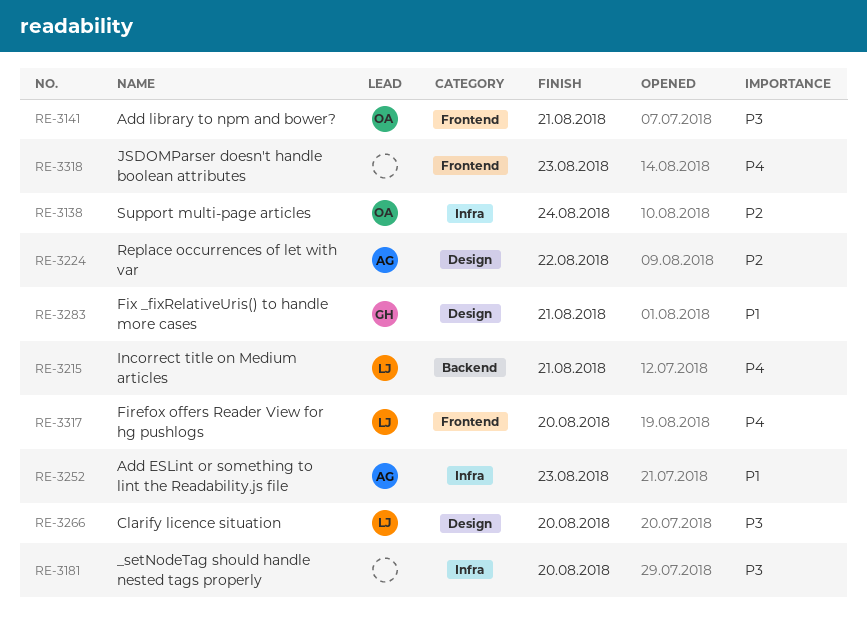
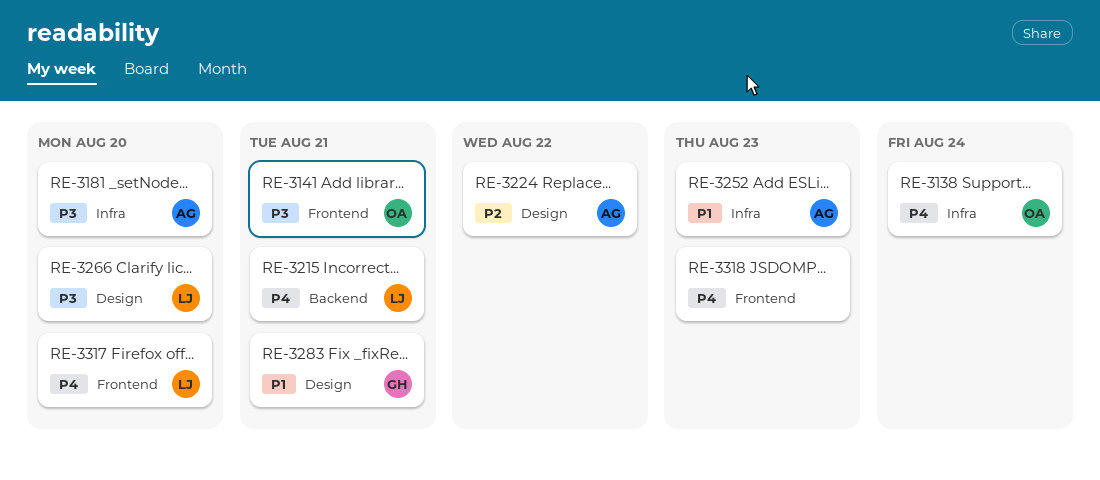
RE-3138, priority: P2 -> P4
RE-3181, owner: none -> AG

